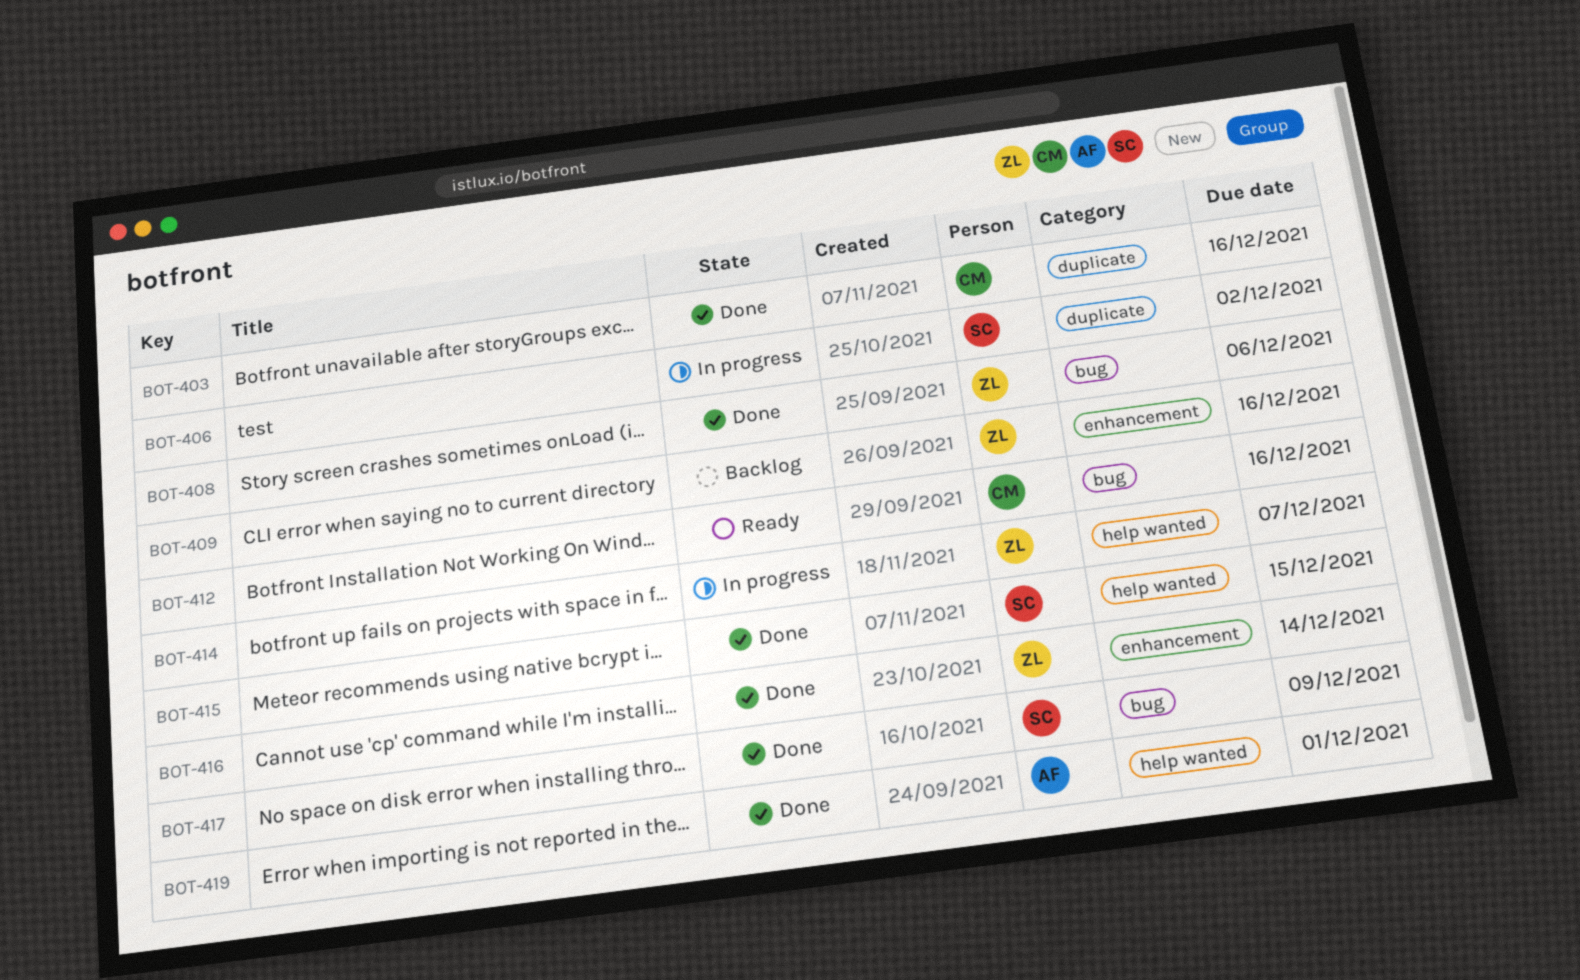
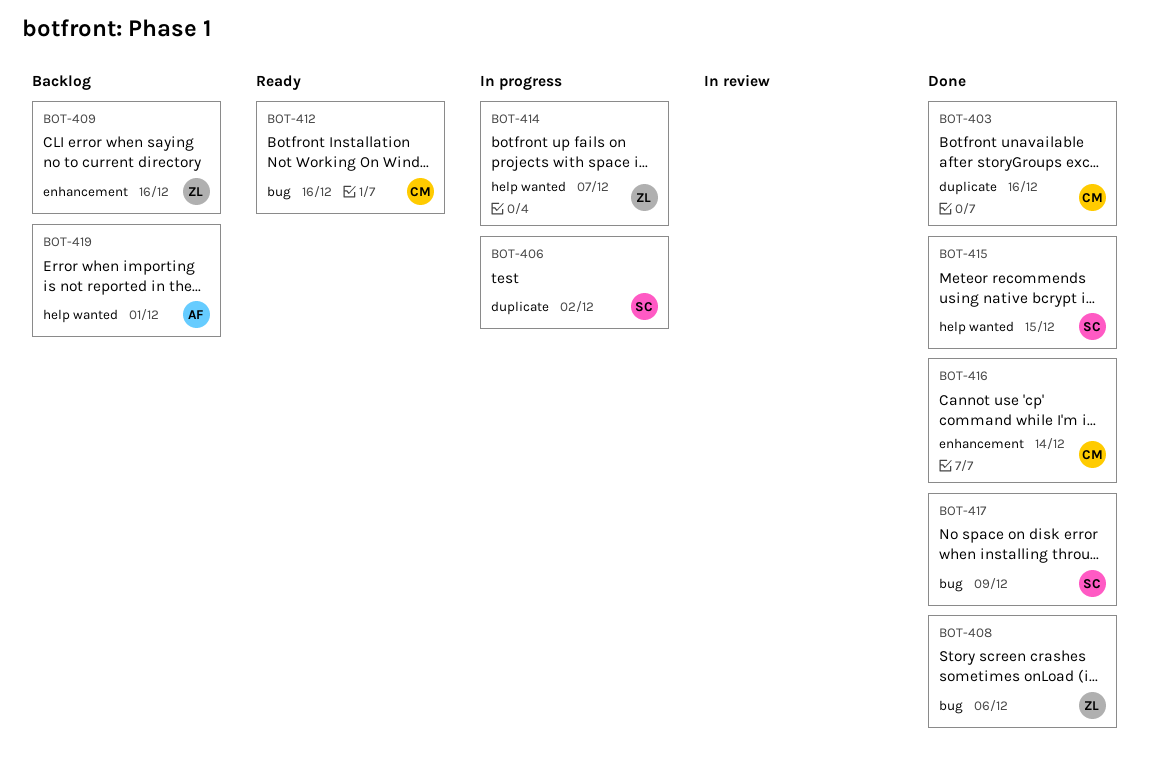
BOT-416, owner: ZL -> CM
BOT-419, status: Done -> Backlog

